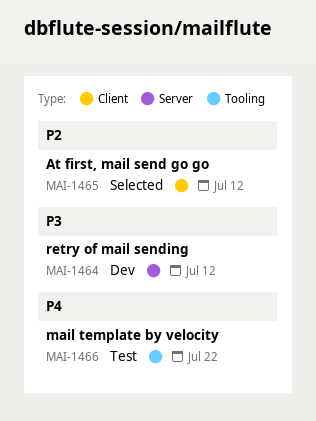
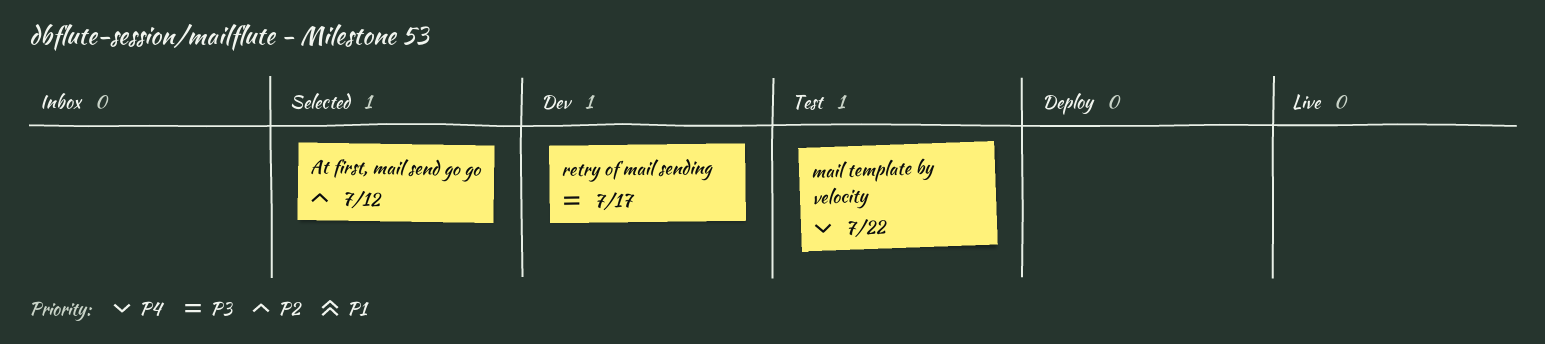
retry of mail sending, due: Jul 12 -> Jul 17

